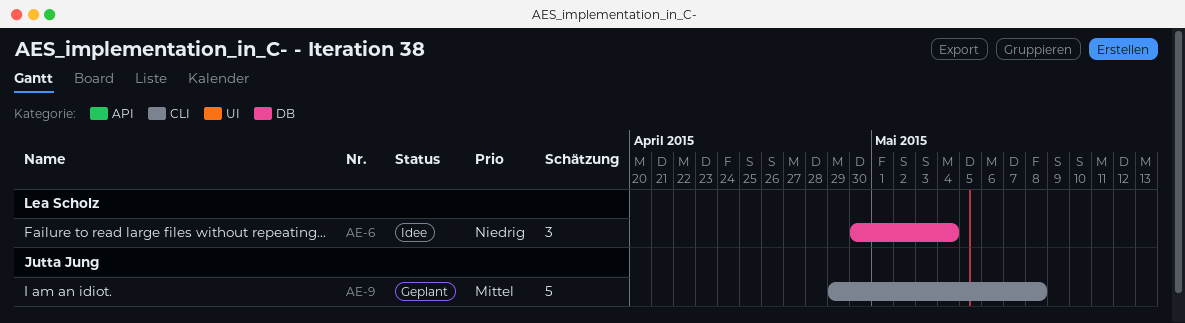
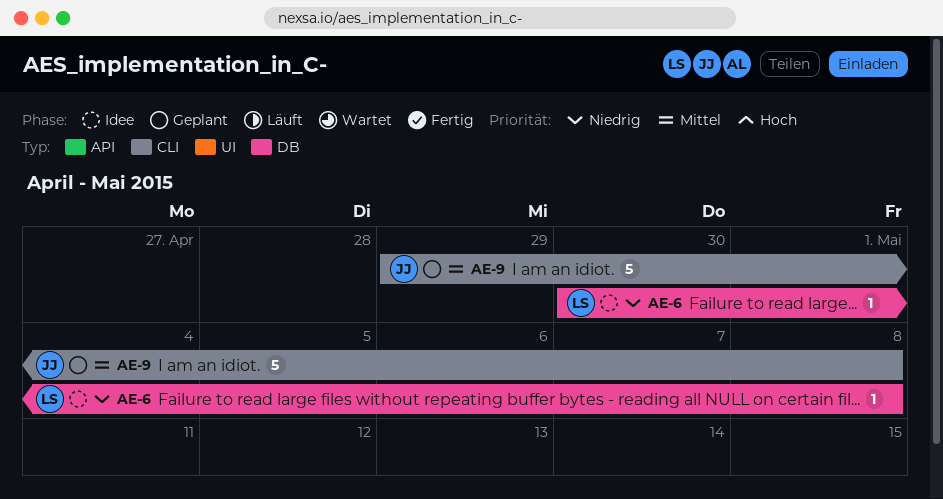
AE-6, estimate: 3 -> 1
AE-6, due: May 4 -> May 8

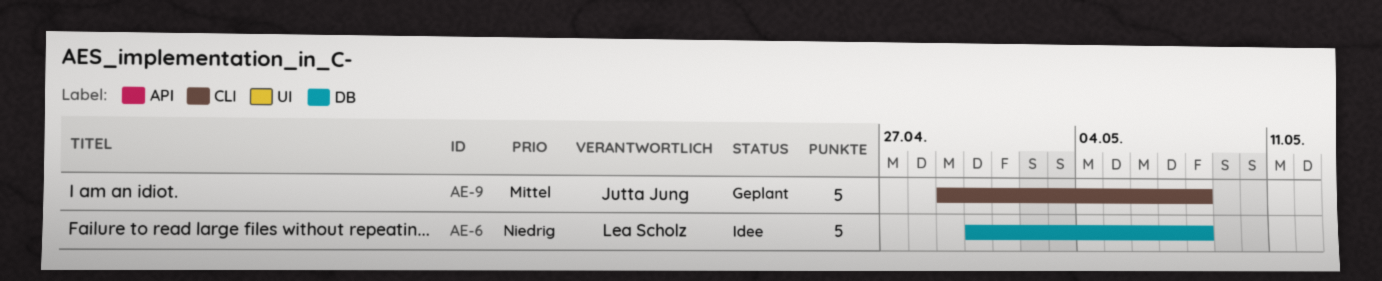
AE-6, estimate: 1 -> 5

